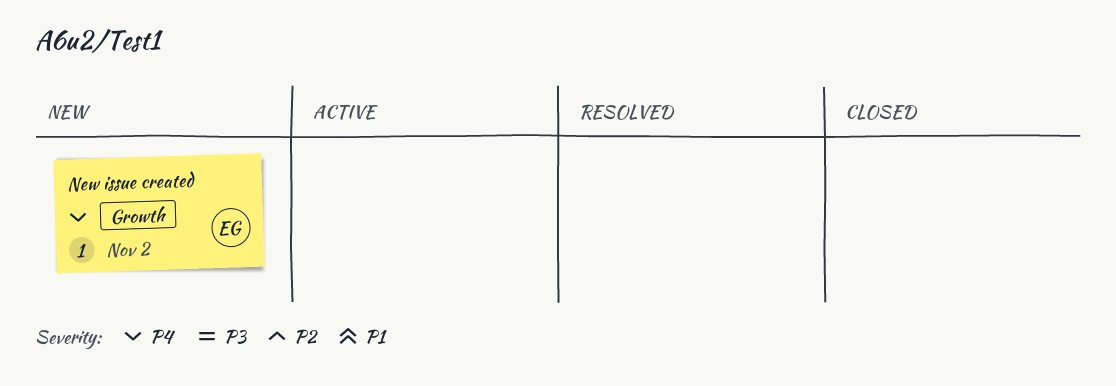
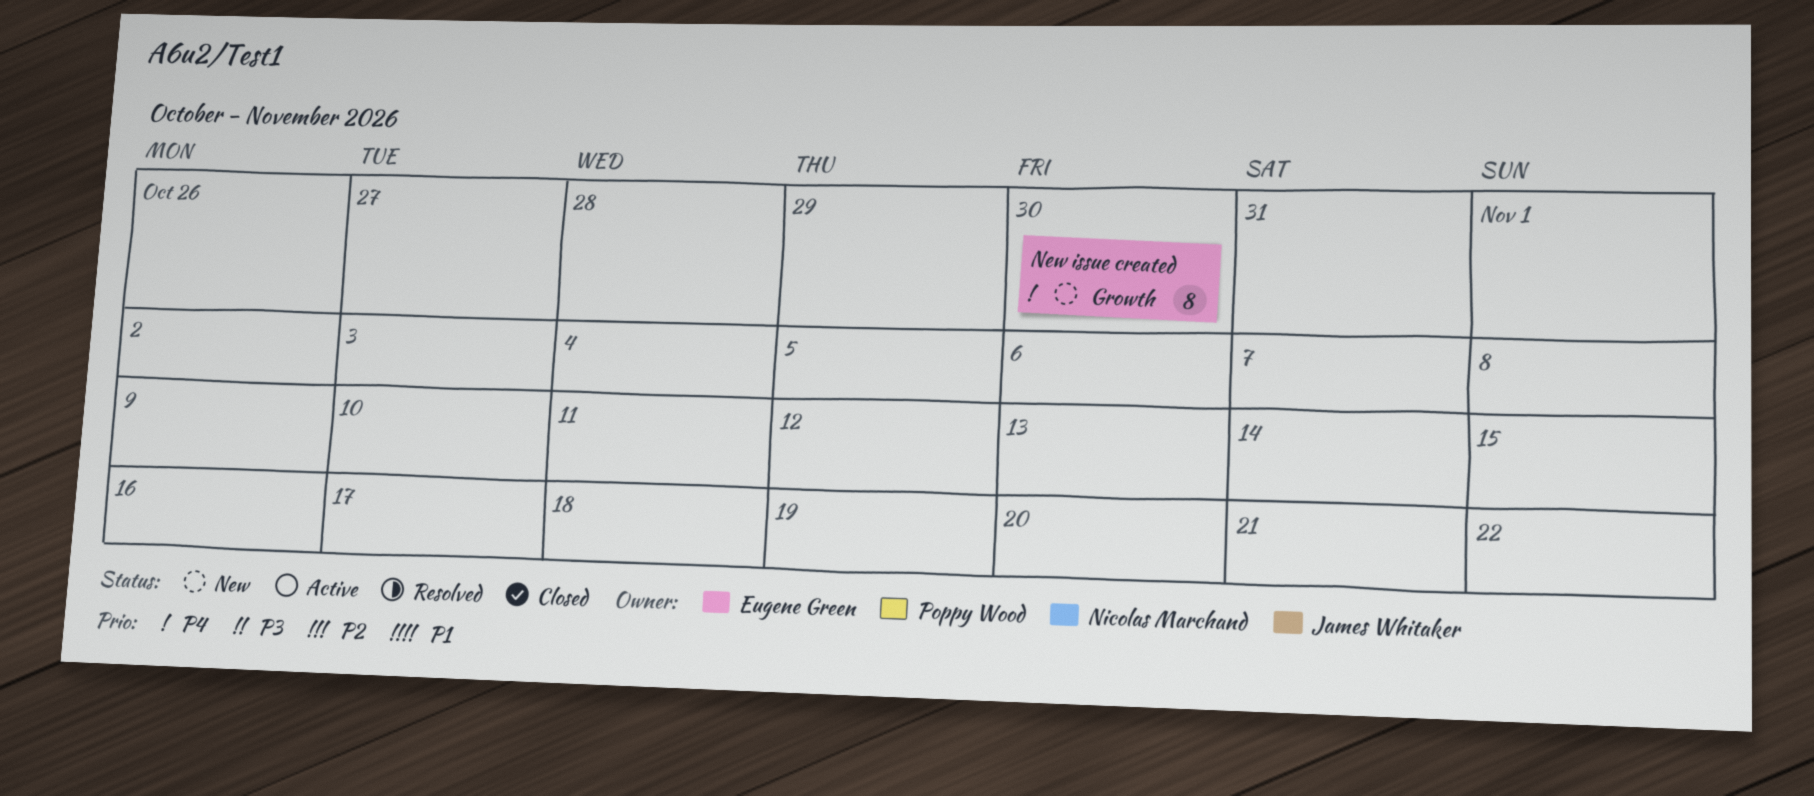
New issue created, estimate: 1 -> 8
New issue created, due: Nov 2 -> Oct 30

